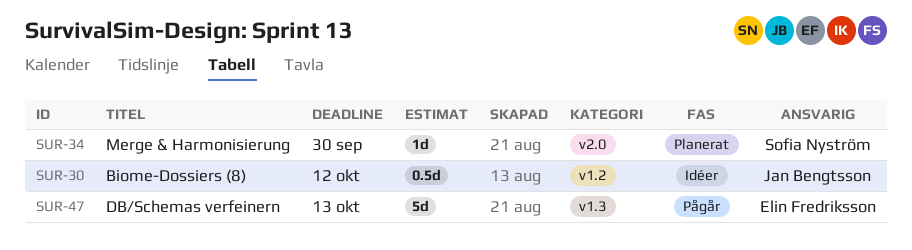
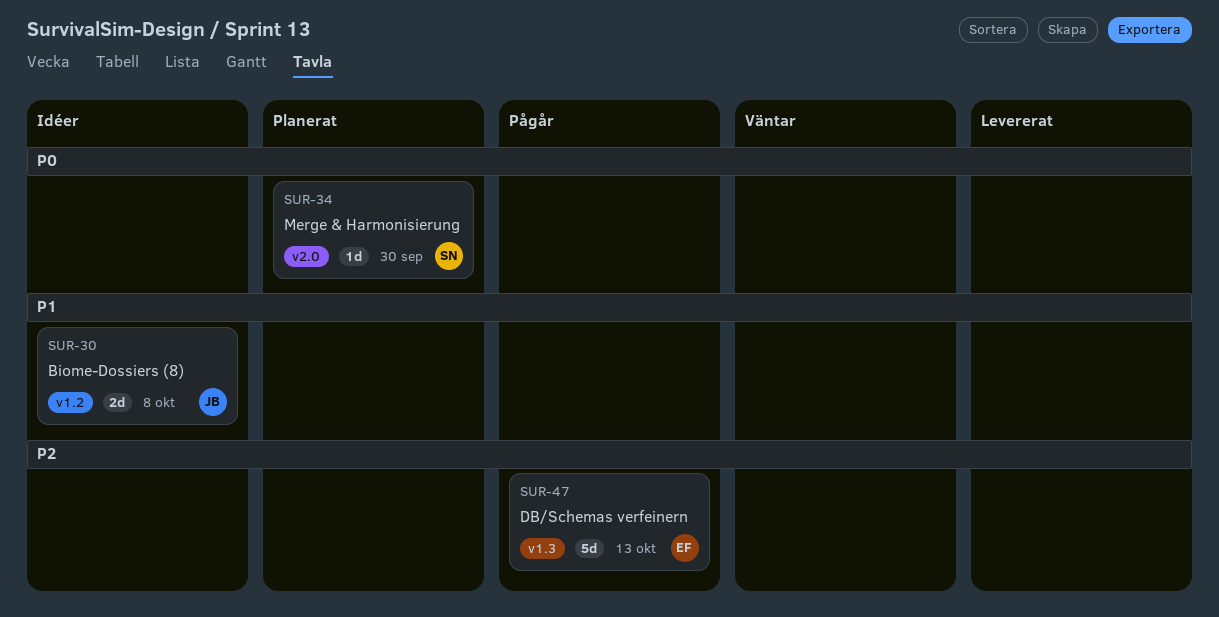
SUR-30, estimate: 0.5d -> 2d
SUR-30, due: Oct 12 -> Oct 8

